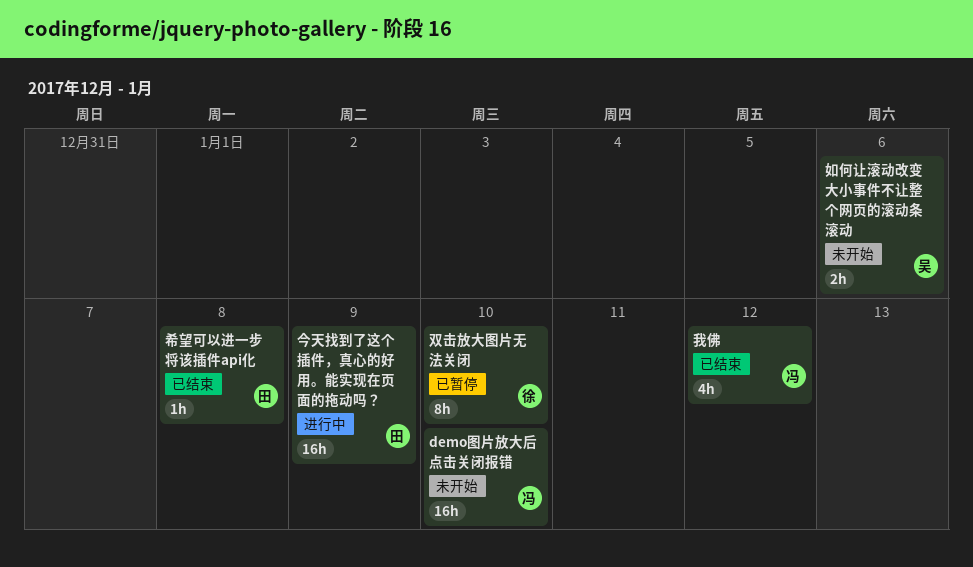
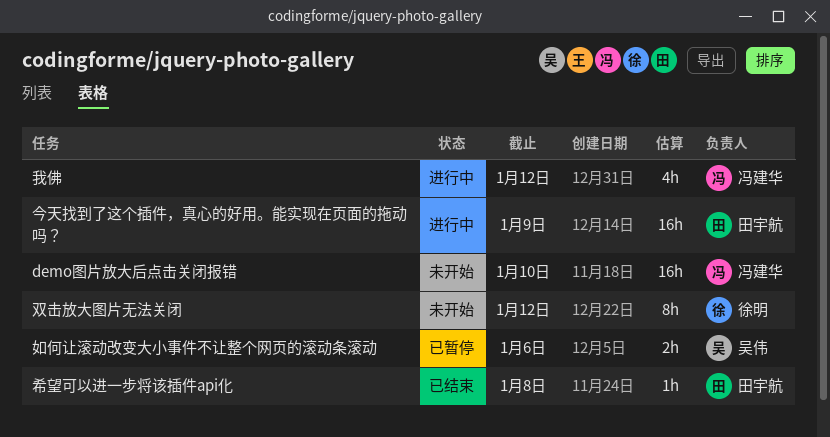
双击放大图片无法关闭, status: 已暂停 -> 未开始
双击放大图片无法关闭, due: Jan 10 -> Jan 12
如何让滚动改变大小事件不让整个网页的滚动条滚动, status: 未开始 -> 已暂停
我佛, status: 已结束 -> 进行中

